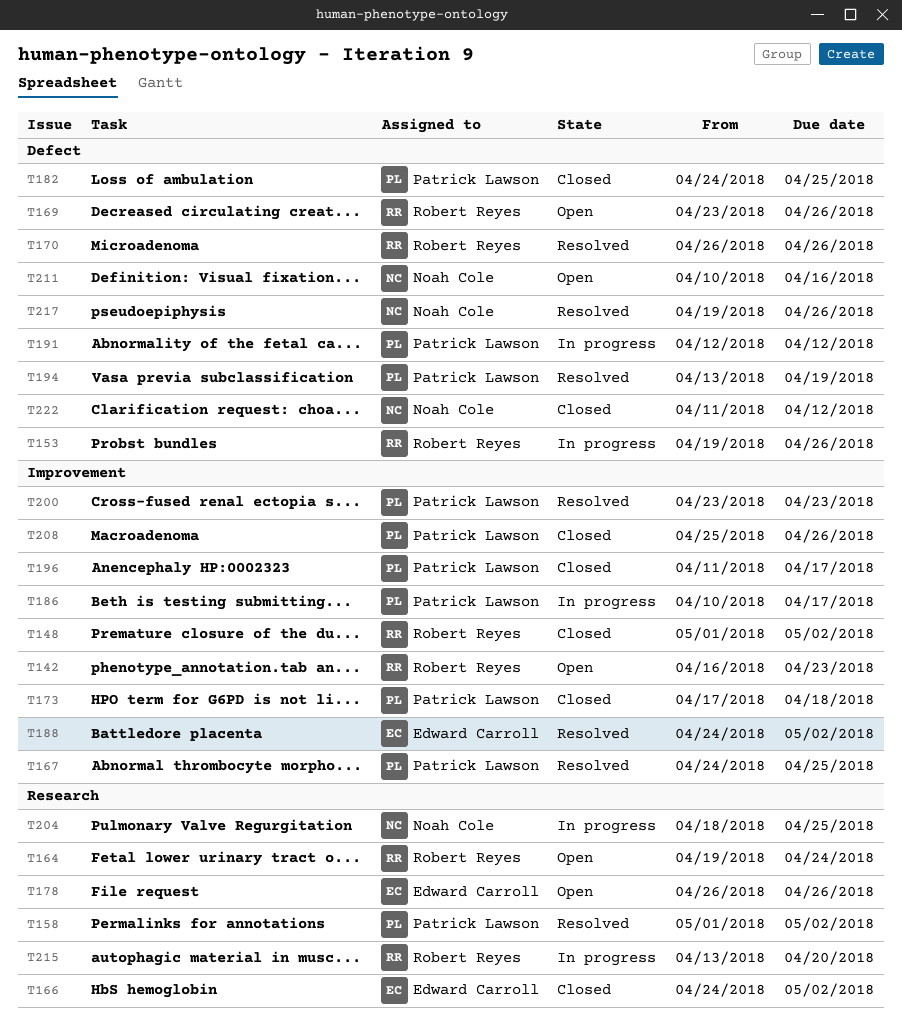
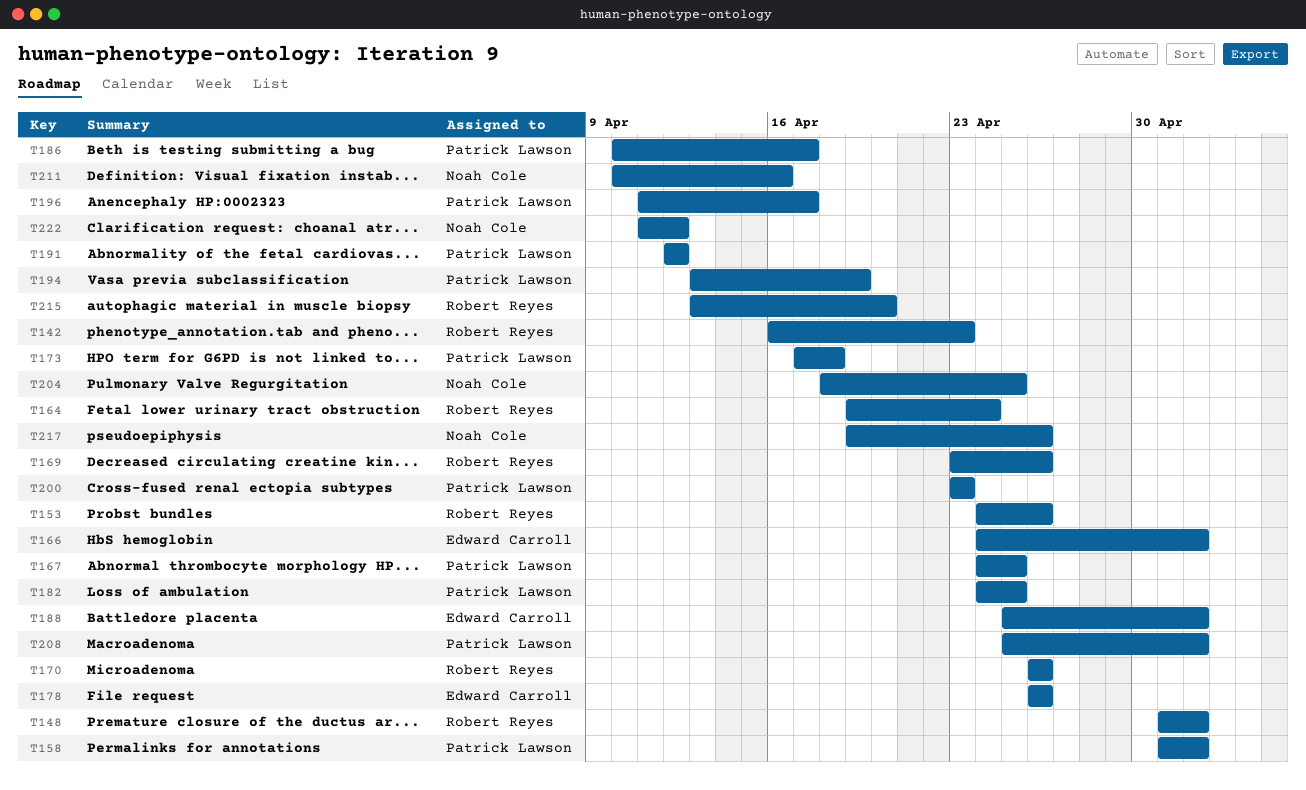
T153, start: Apr 19 -> Apr 24
T188, start: Apr 24 -> Apr 25
T208, due: Apr 26 -> May 2

